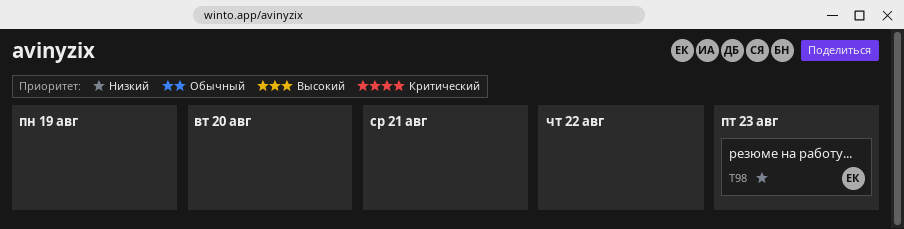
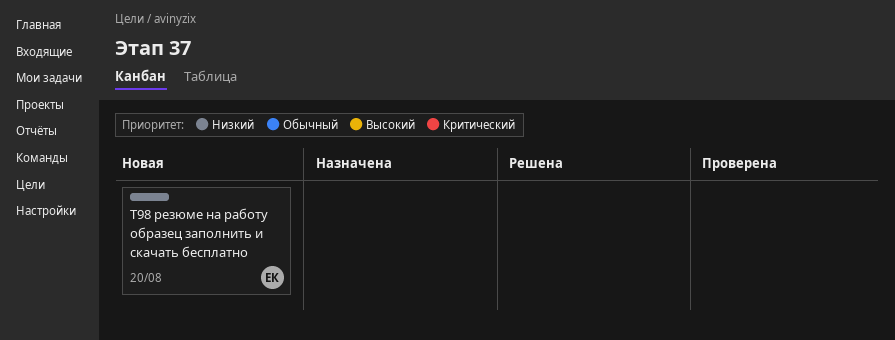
T98, due: Aug 23 -> Aug 20

